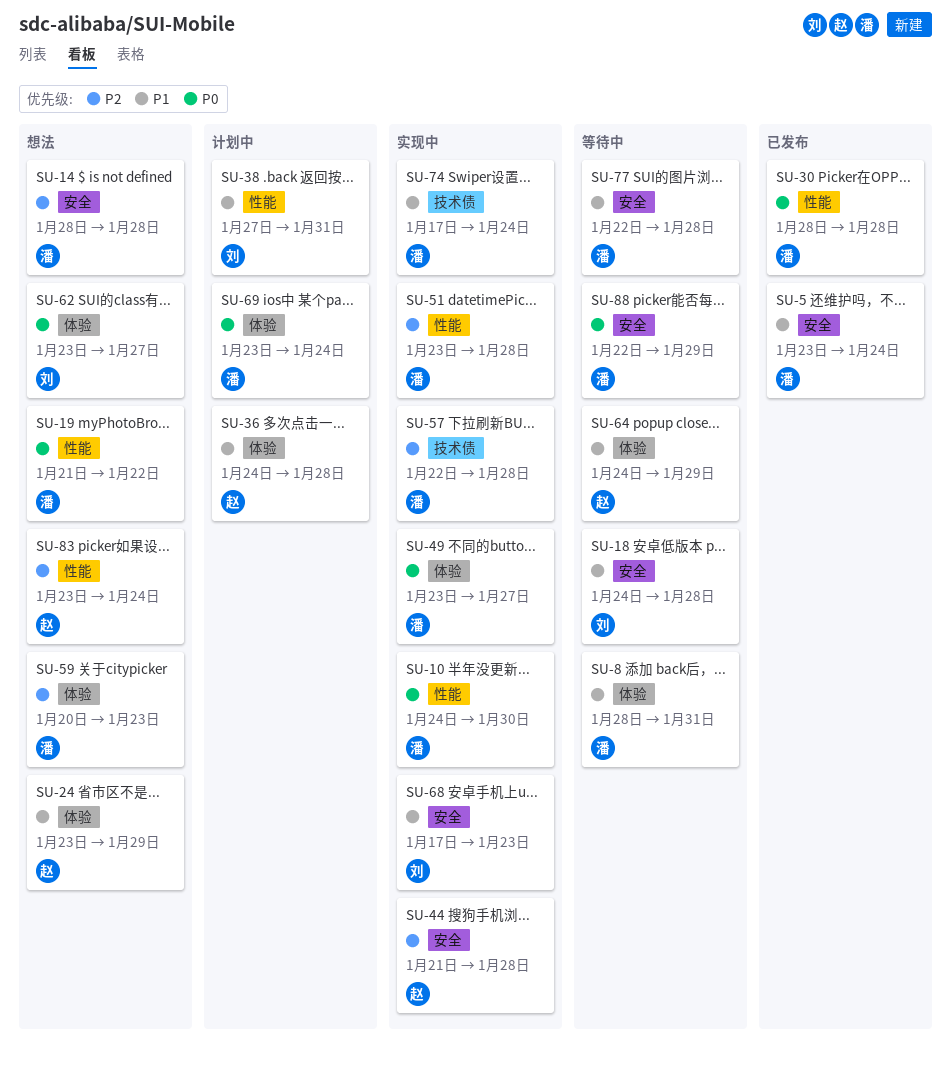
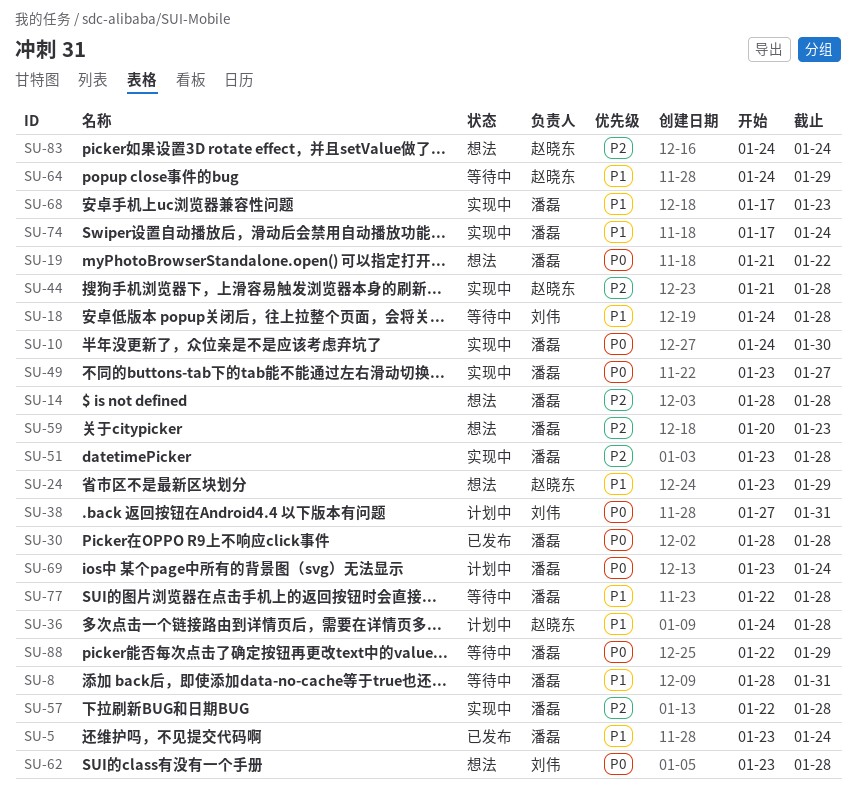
SU-38, priority: P1 -> P0
SU-62, due: Jan 27 -> Jan 28
SU-68, owner: 刘伟 -> 潘磊
SU-83, start: Jan 23 -> Jan 24

